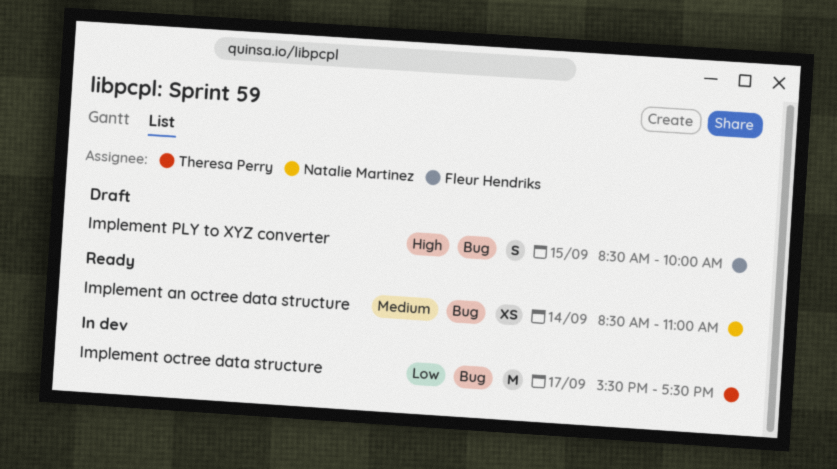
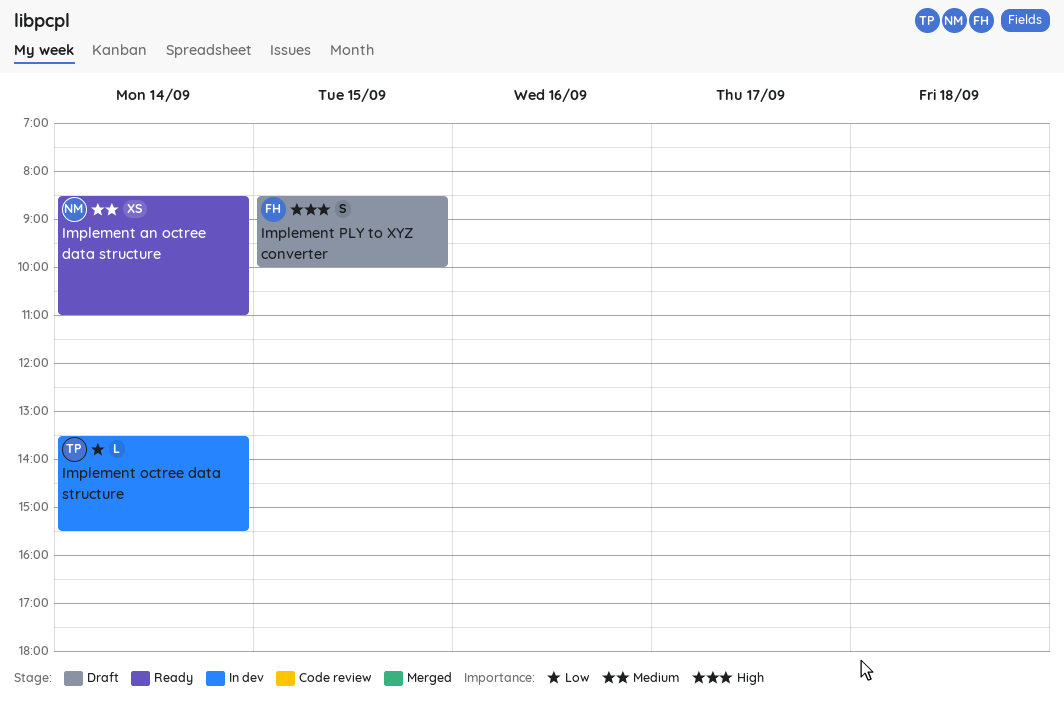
Implement octree data structure, estimate: M -> L
Implement octree data structure, day: Sep 17 -> Sep 14
Implement octree data structure, begins: 15:30 -> 13:30
Implement octree data structure, ends: 17:30 -> 15:30

